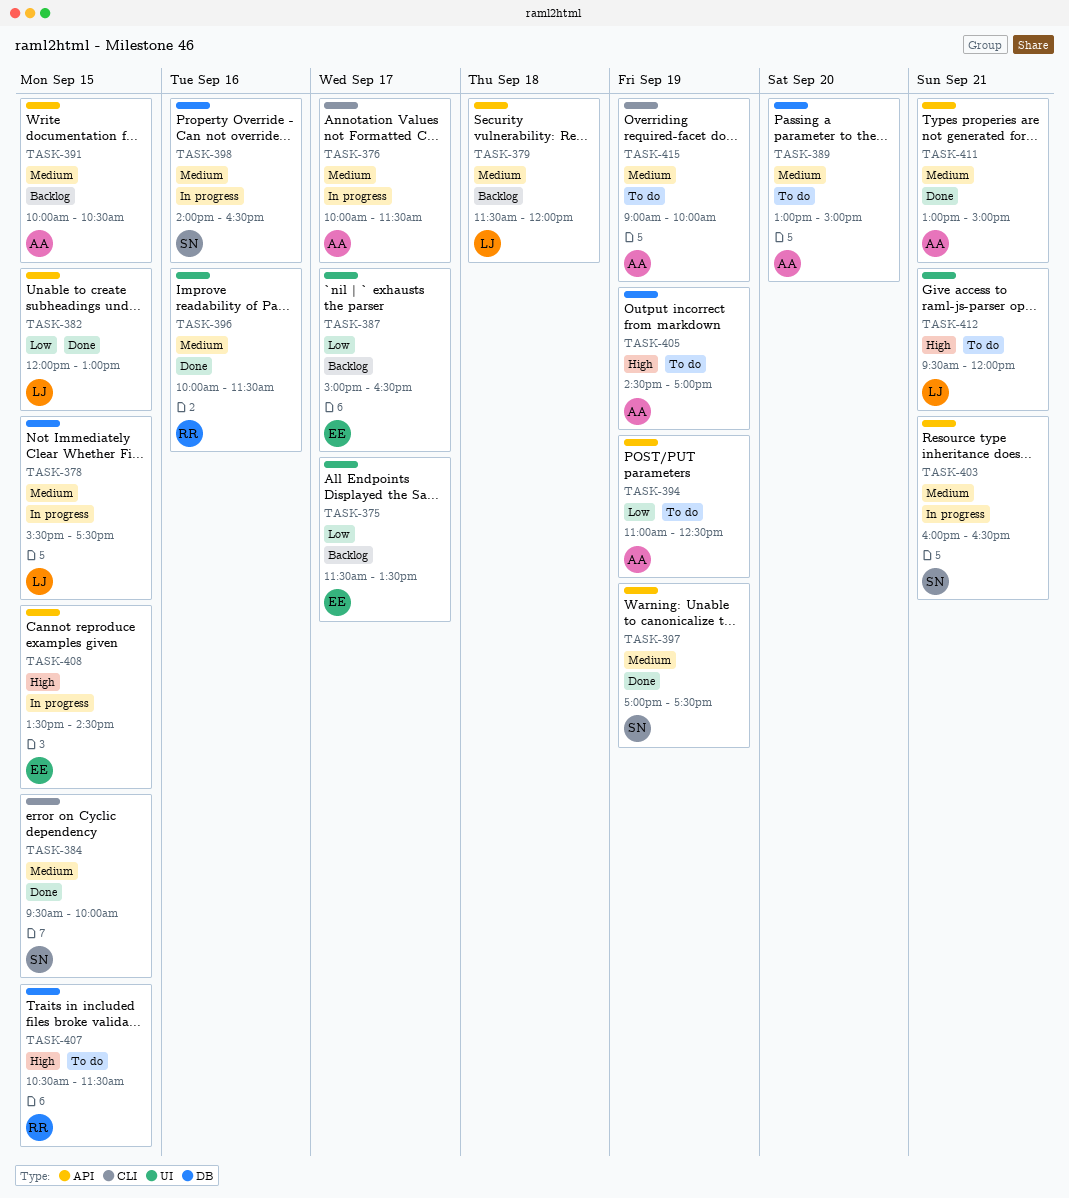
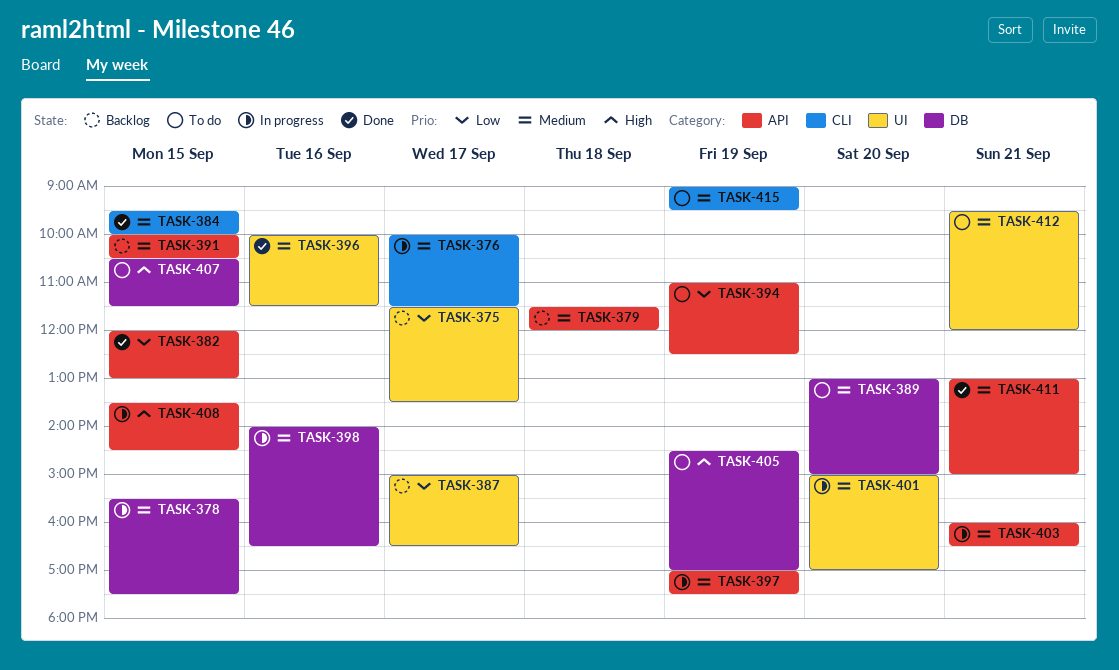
TASK-397, status: Done -> In progress
TASK-401: none -> present
TASK-412, priority: High -> Medium
TASK-415, ends: 10:00 -> 09:30

